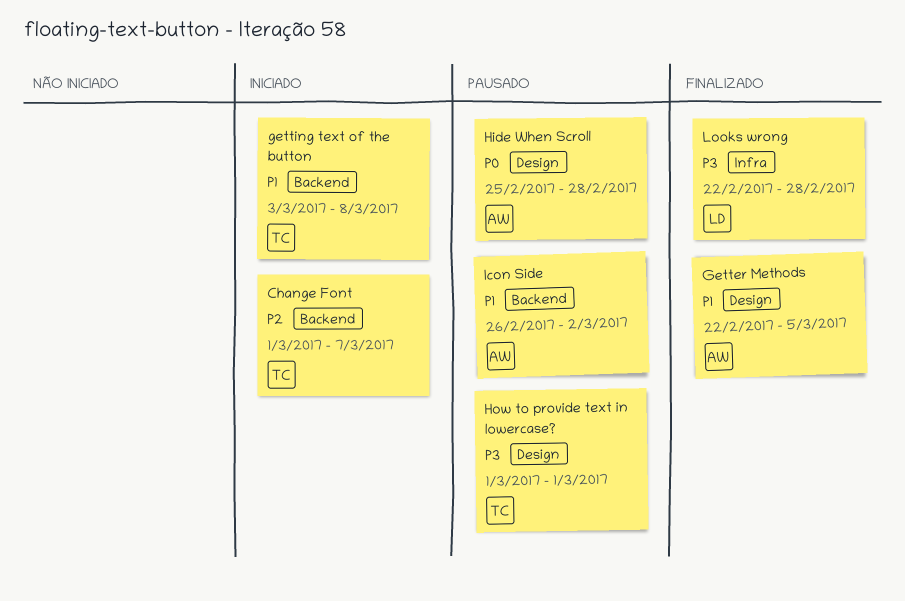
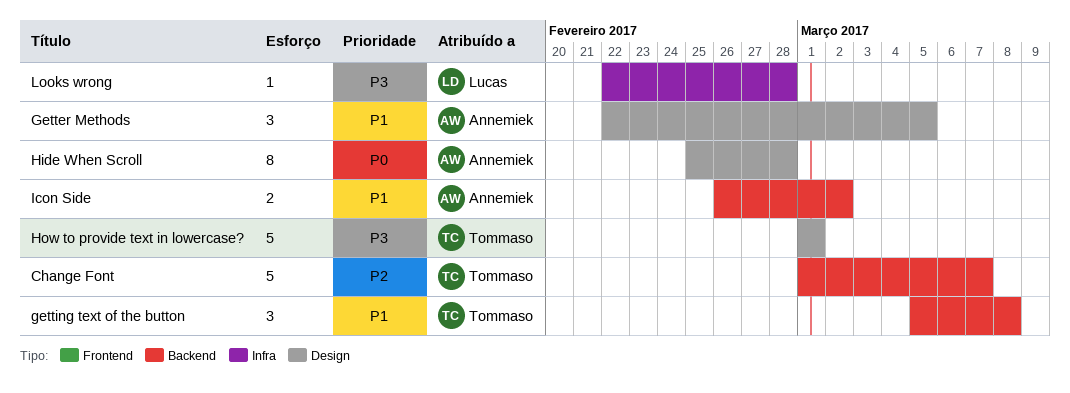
getting text of the button, start: Mar 3 -> Mar 5

